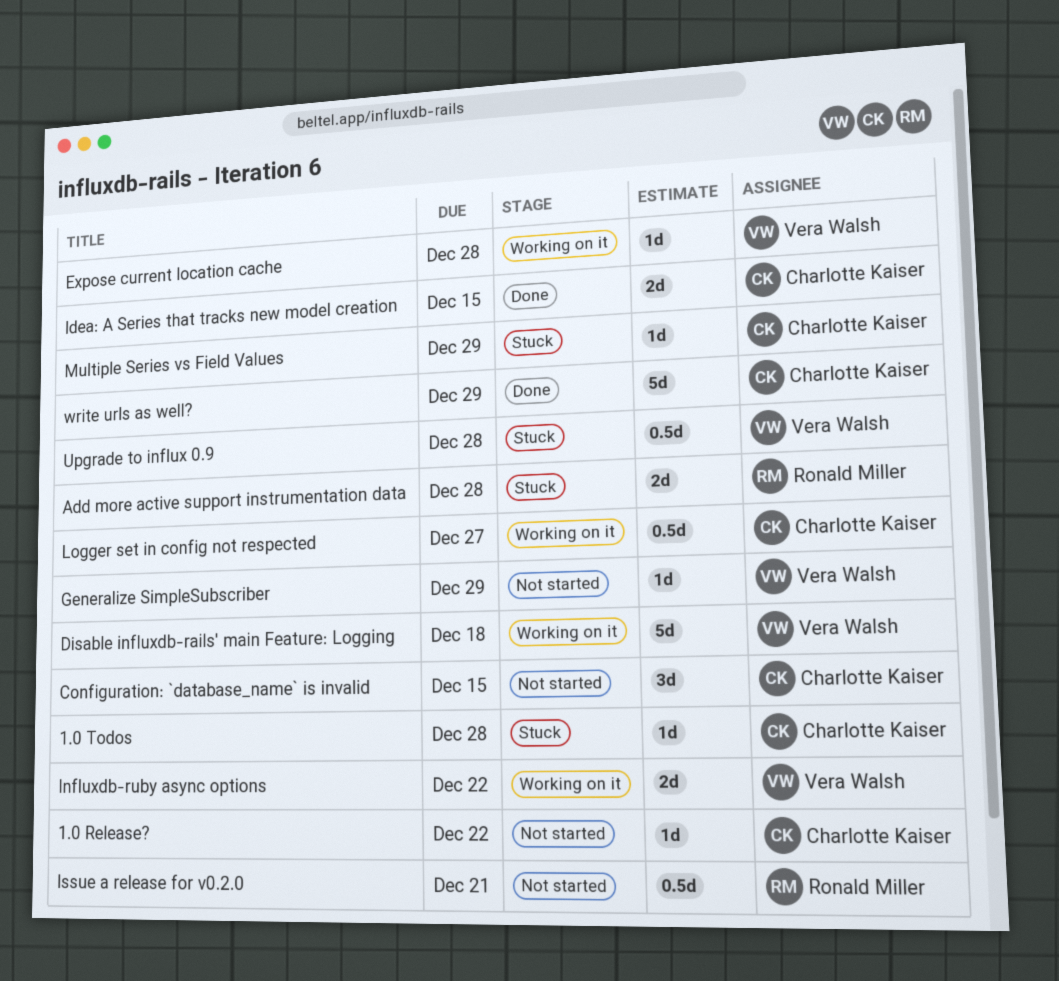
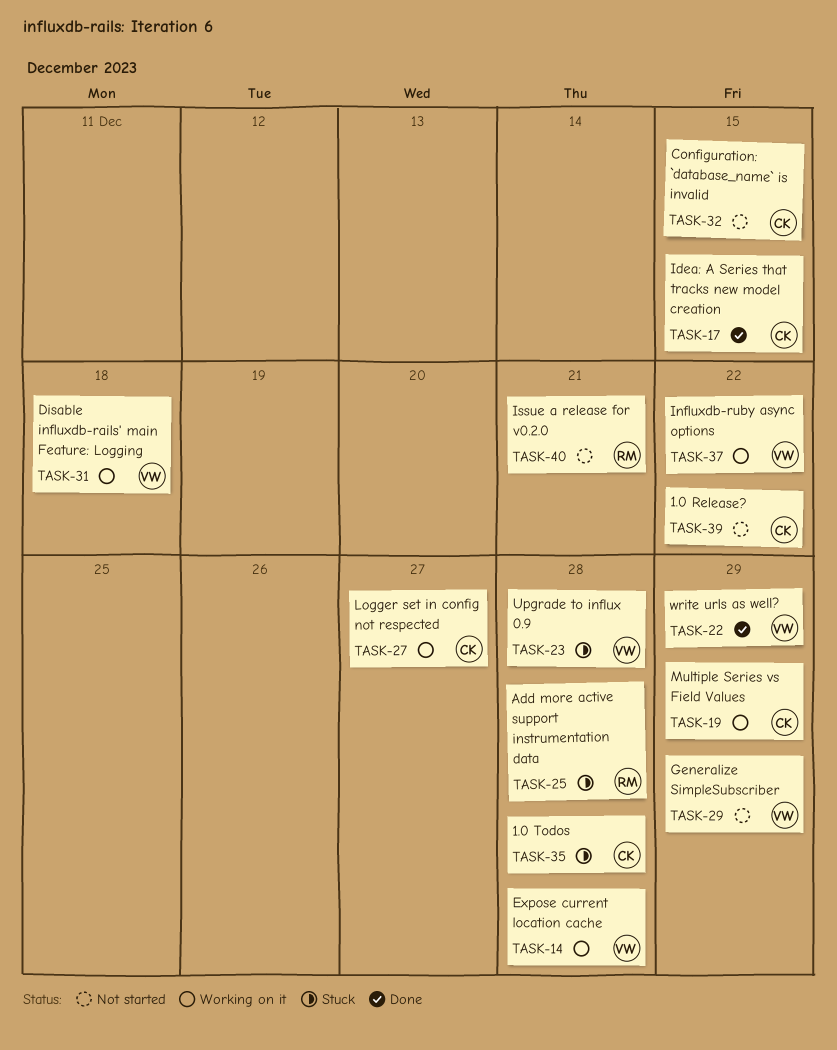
Multiple Series vs Field Values, status: Stuck -> Working on it
write urls as well?, owner: Charlotte Kaiser -> Vera Walsh

